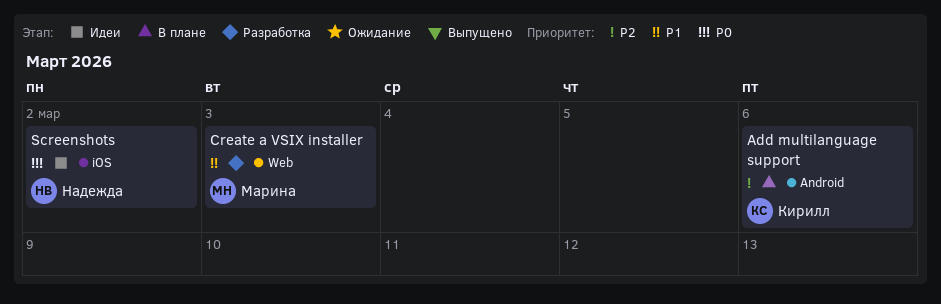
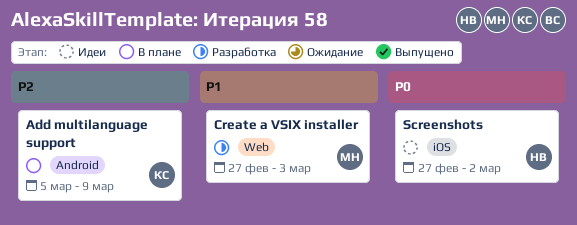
Add multilanguage support, due: Mar 6 -> Mar 9

